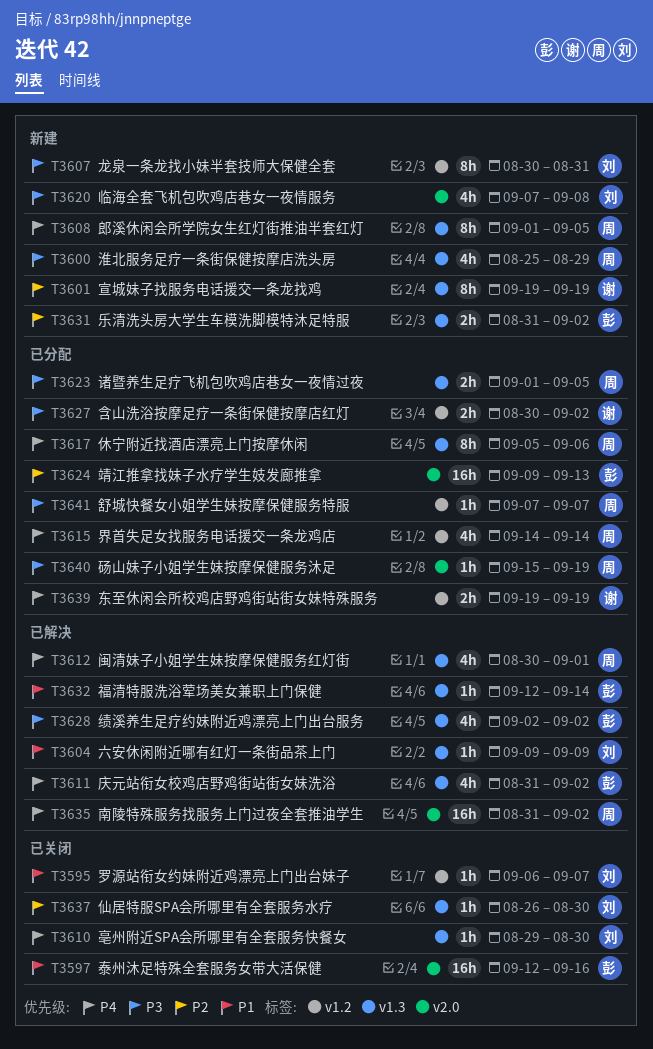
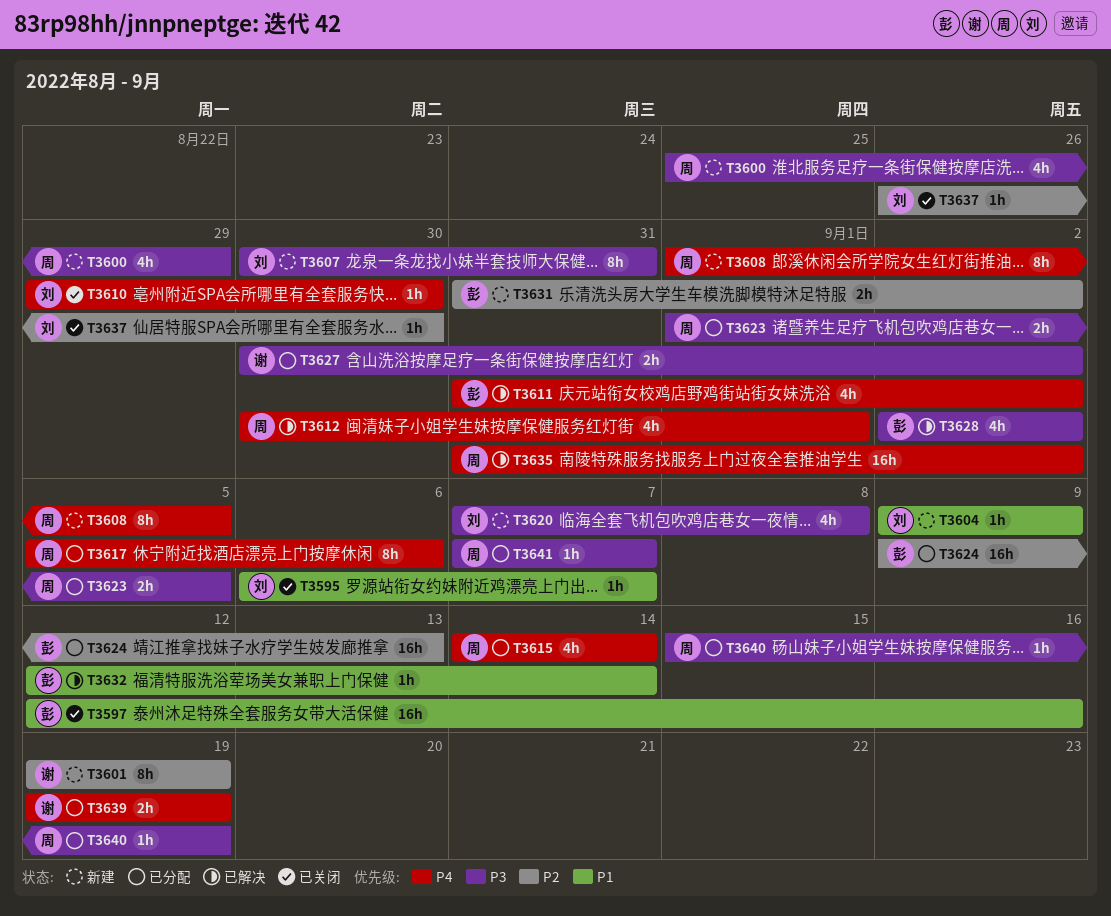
T3604, status: 已解决 -> 新建

